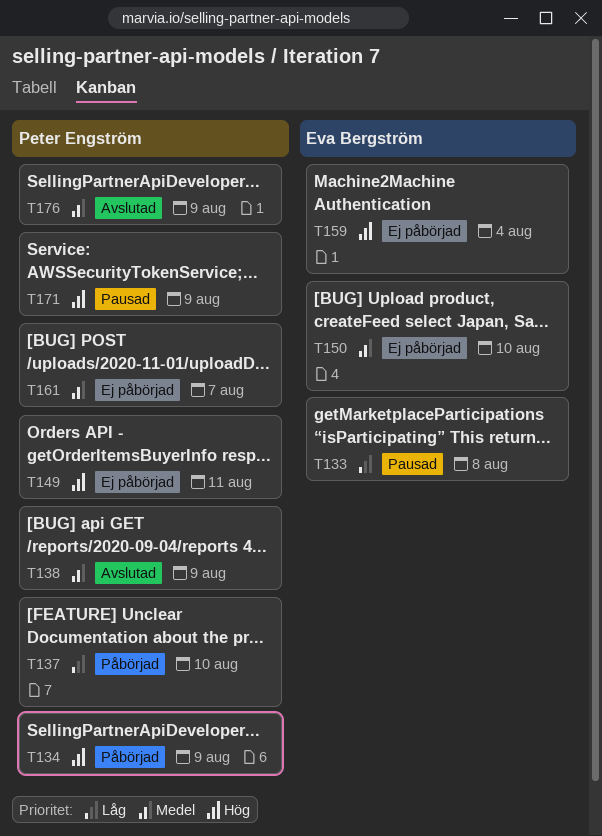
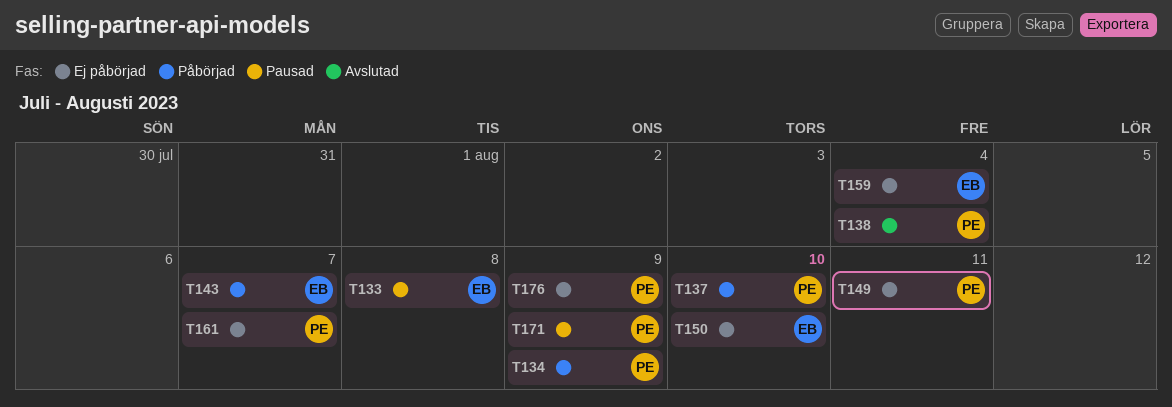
T138, due: Aug 9 -> Aug 4
T143: none -> present
T176, status: Avslutad -> Ej påbörjad

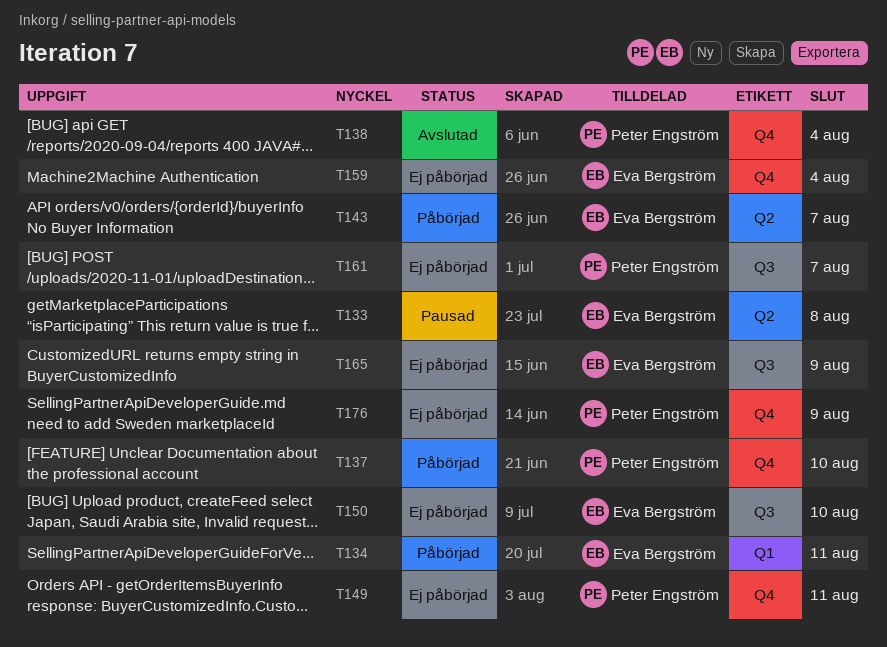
T134, owner: Peter Engström -> Eva Bergström
T134, due: Aug 9 -> Aug 11
T165: none -> present
T171: present -> none

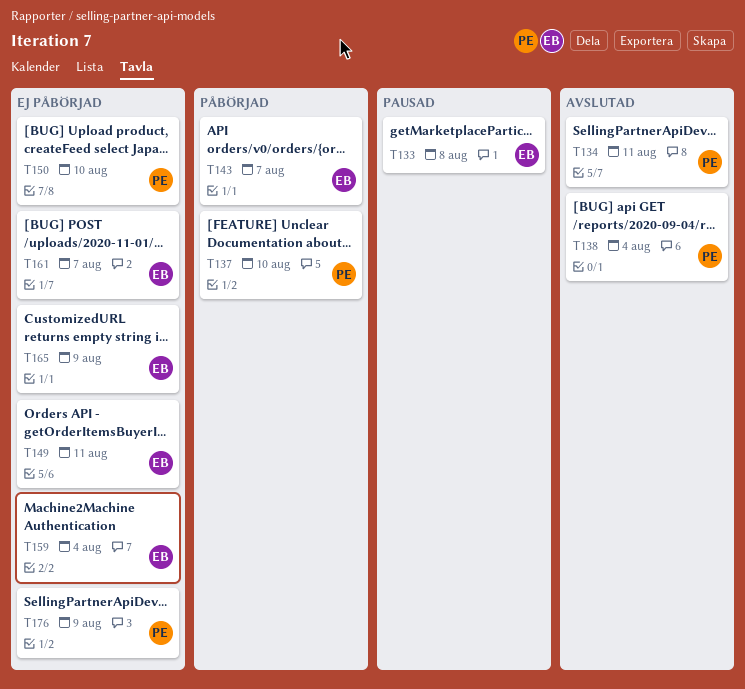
T134, status: Påbörjad -> Avslutad
T134, owner: Eva Bergström -> Peter Engström
T149, owner: Peter Engström -> Eva Bergström
T150, owner: Eva Bergström -> Peter Engström
T161, owner: Peter Engström -> Eva Bergström

